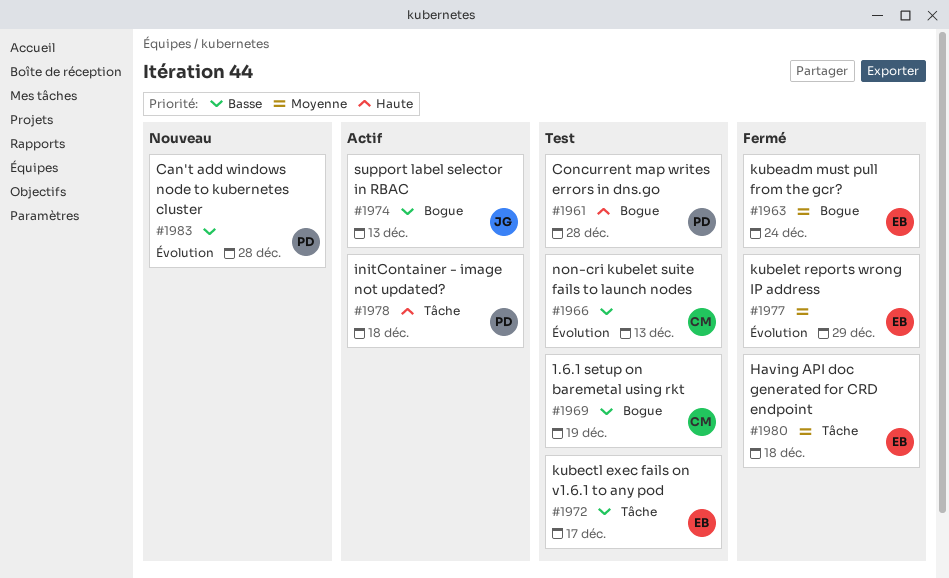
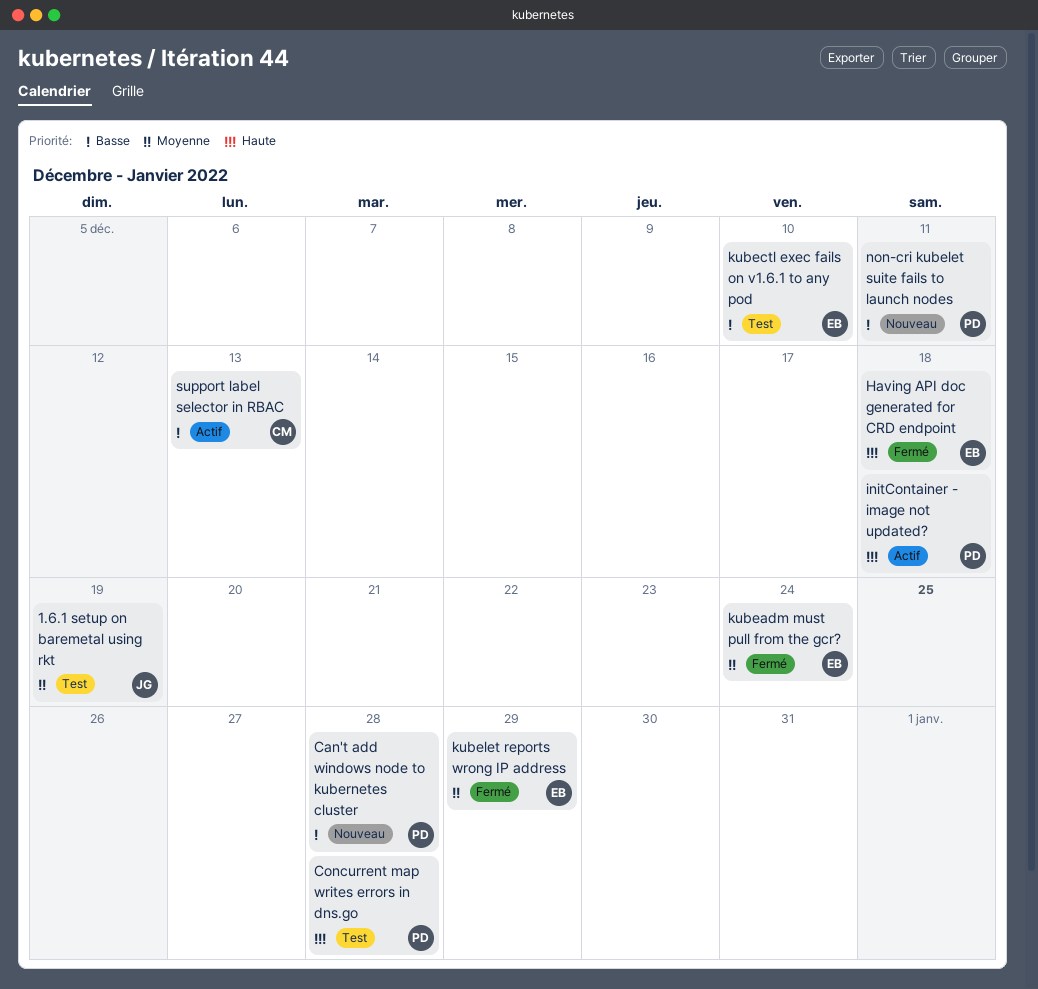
1.6.1 setup on baremetal using rkt, owner: CM -> JG
1.6.1 setup on baremetal using rkt, priority: Basse -> Moyenne
Having API doc generated for CRD endpoint, priority: Moyenne -> Haute
kubectl exec fails on v1.6.1 to any pod, due: Dec 17 -> Dec 10
non-cri kubelet suite fails to launch nodes, status: Test -> Nouveau
non-cri kubelet suite fails to launch nodes, owner: CM -> PD
non-cri kubelet suite fails to launch nodes, due: Dec 13 -> Dec 11
support label selector in RBAC, owner: JG -> CM

